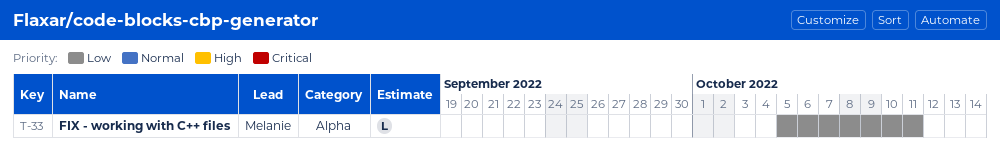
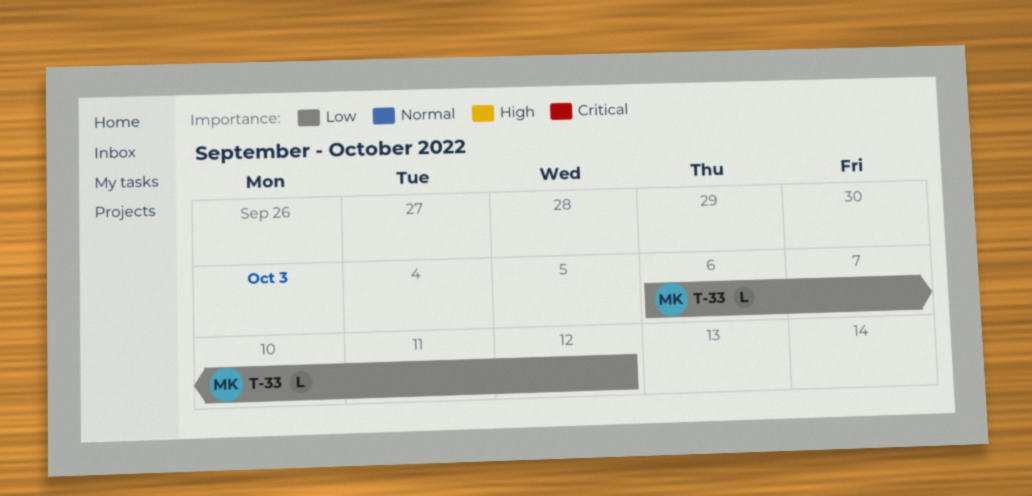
T-33, start: Oct 5 -> Oct 6
T-33, due: Oct 11 -> Oct 12

